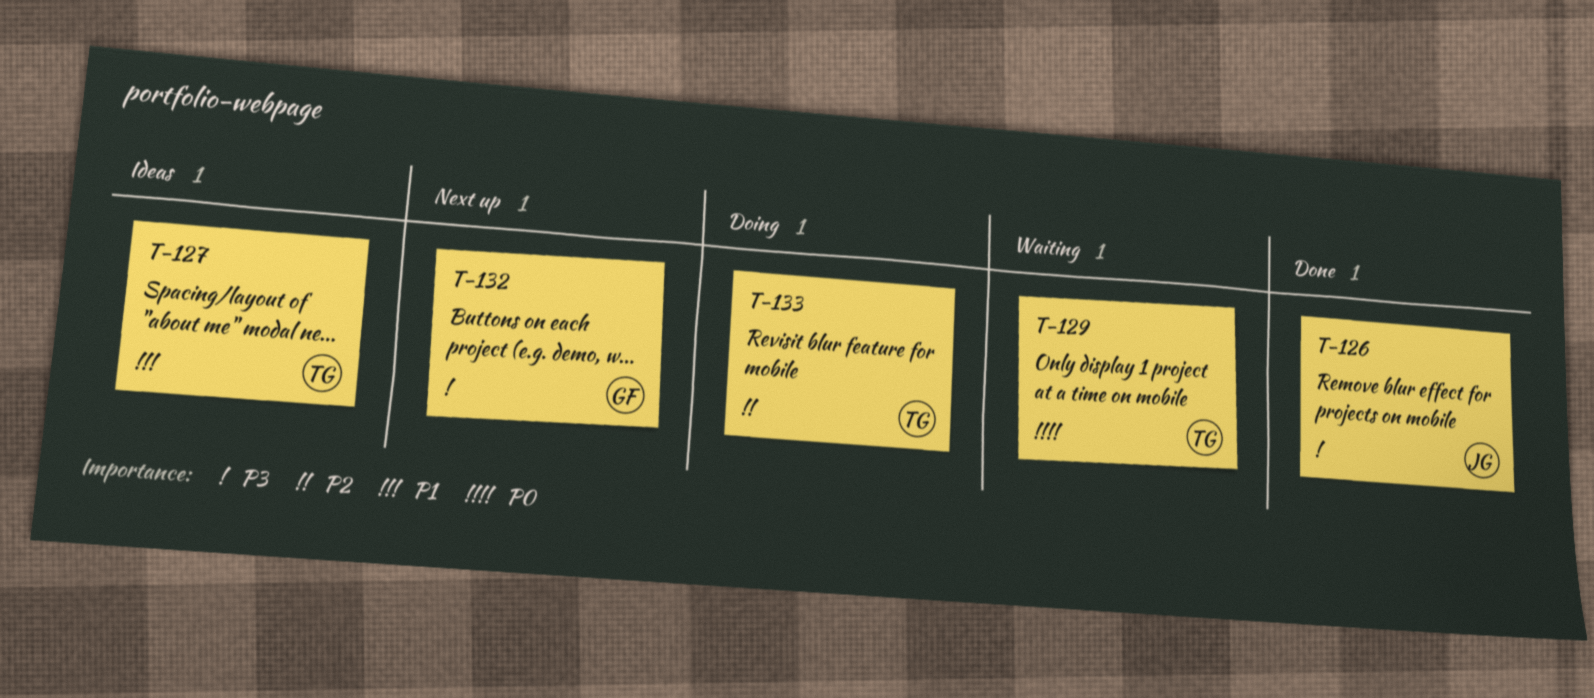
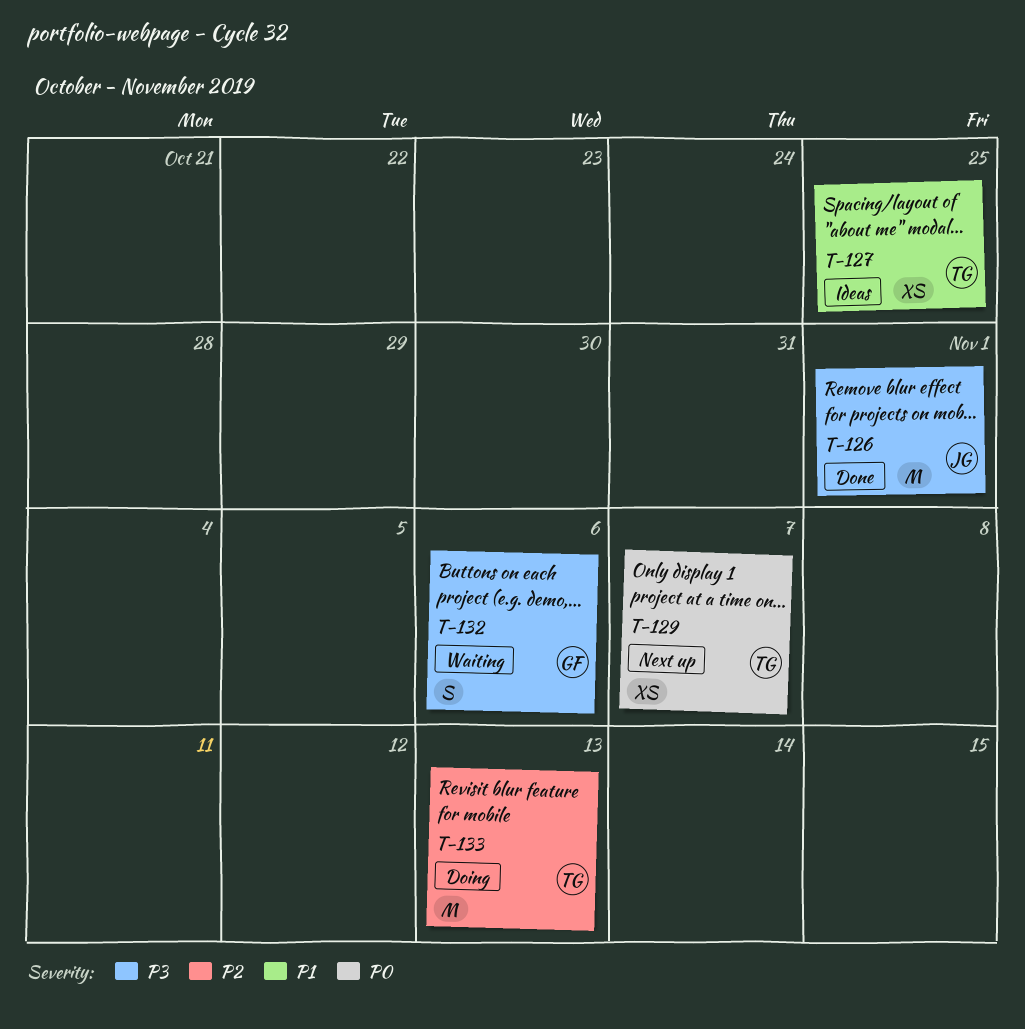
T-129, status: Waiting -> Next up
T-132, status: Next up -> Waiting

